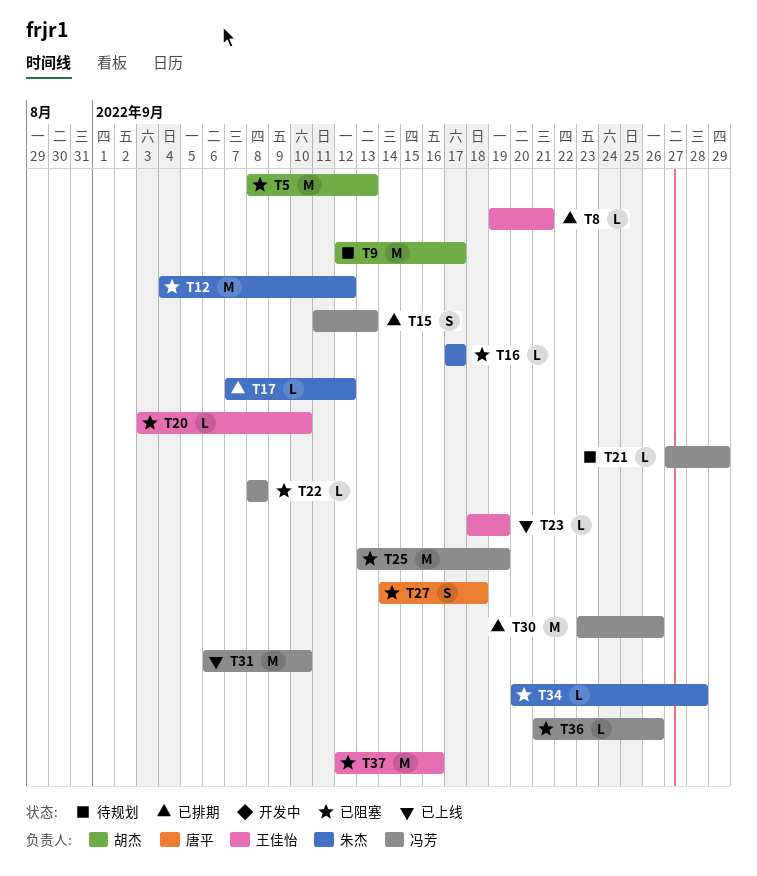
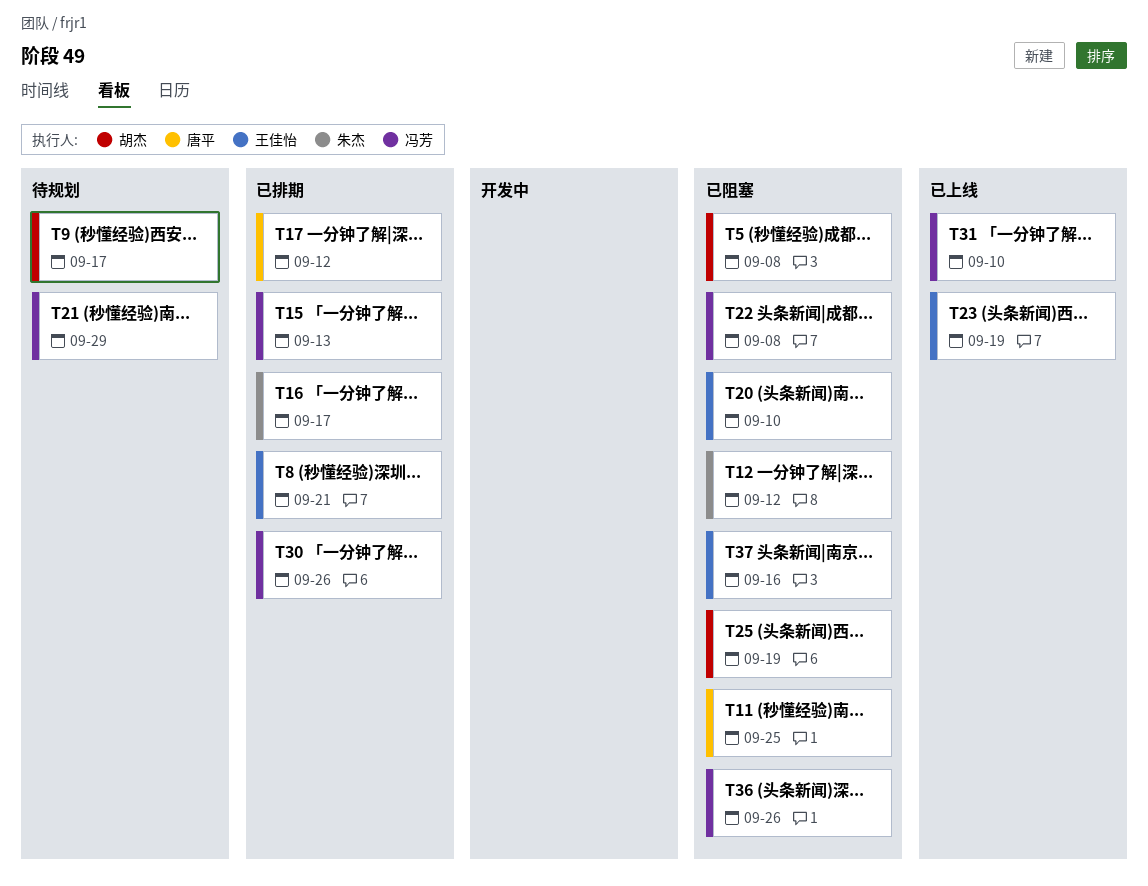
T5, due: Sep 13 -> Sep 8
T11: none -> present
T16, status: 已阻塞 -> 已排期
T17, owner: 朱杰 -> 唐平
T25, owner: 冯芳 -> 胡杰
T27: present -> none
T34: present -> none

